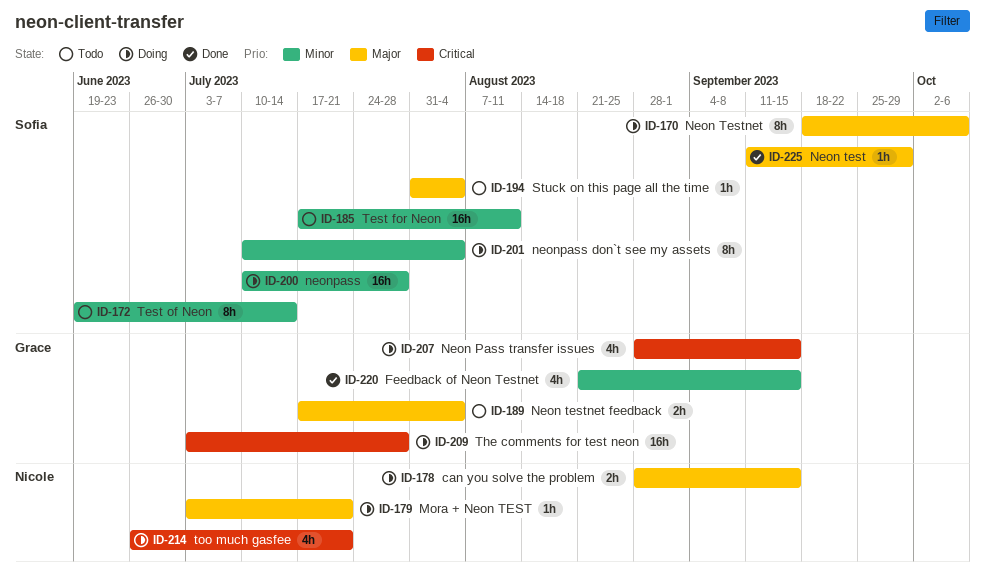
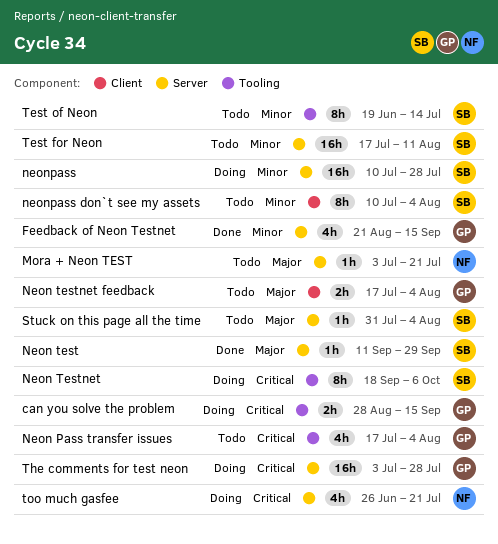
can you solve the problem, owner: Nicole -> Grace
can you solve the problem, priority: Major -> Critical
Mora + Neon TEST, status: Doing -> Todo
Neon Pass transfer issues, status: Doing -> Todo
Neon Pass transfer issues, start: Aug 28 -> Jul 17
Neon Pass transfer issues, due: Sep 15 -> Aug 4
Neon Testnet, priority: Major -> Critical
neonpass don`t see my assets, status: Doing -> Todo

